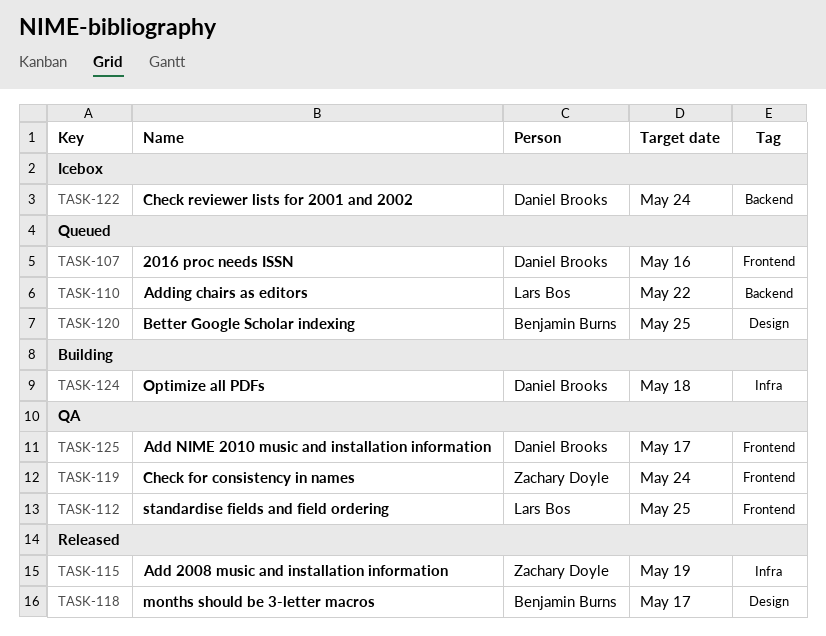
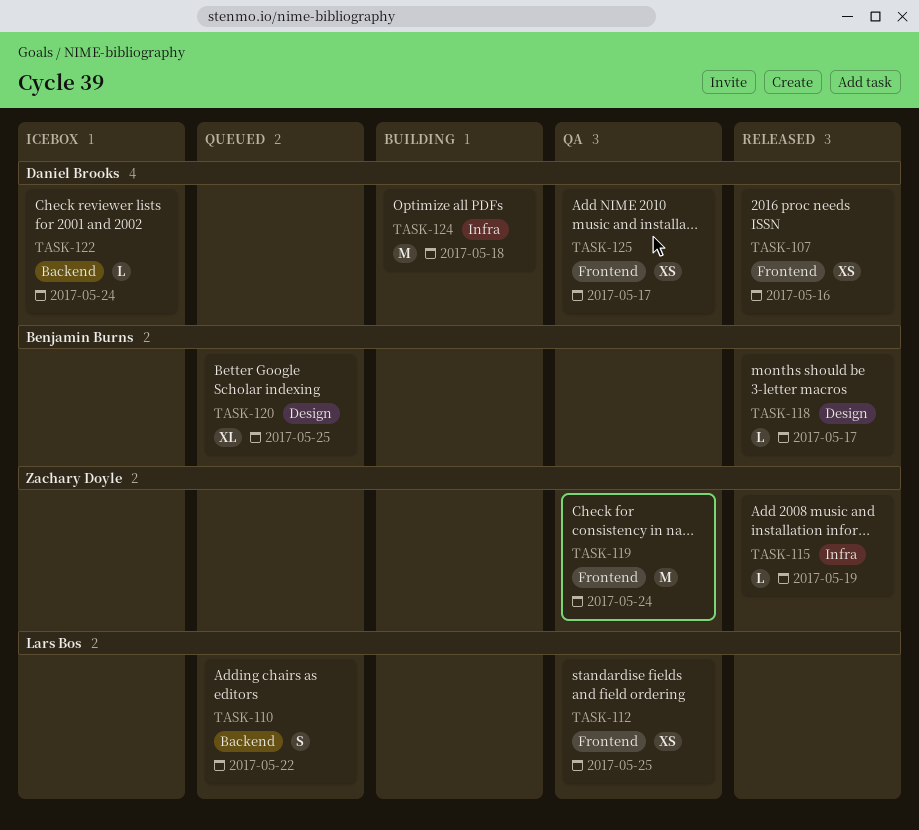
TASK-107, status: Queued -> Released

